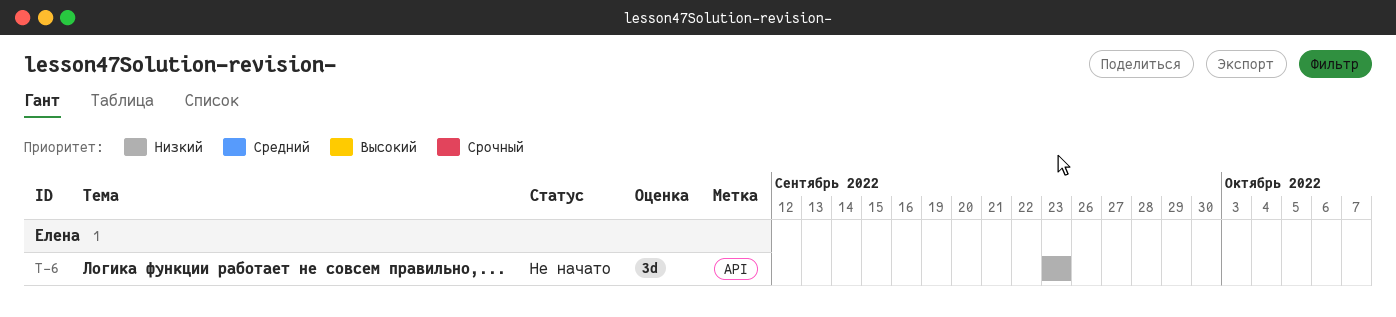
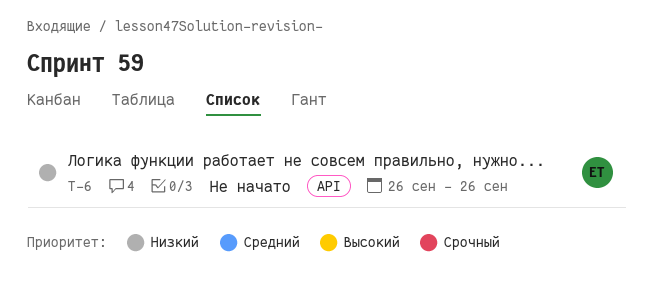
T-6, start: Sep 23 -> Sep 26
T-6, due: Sep 23 -> Sep 26

